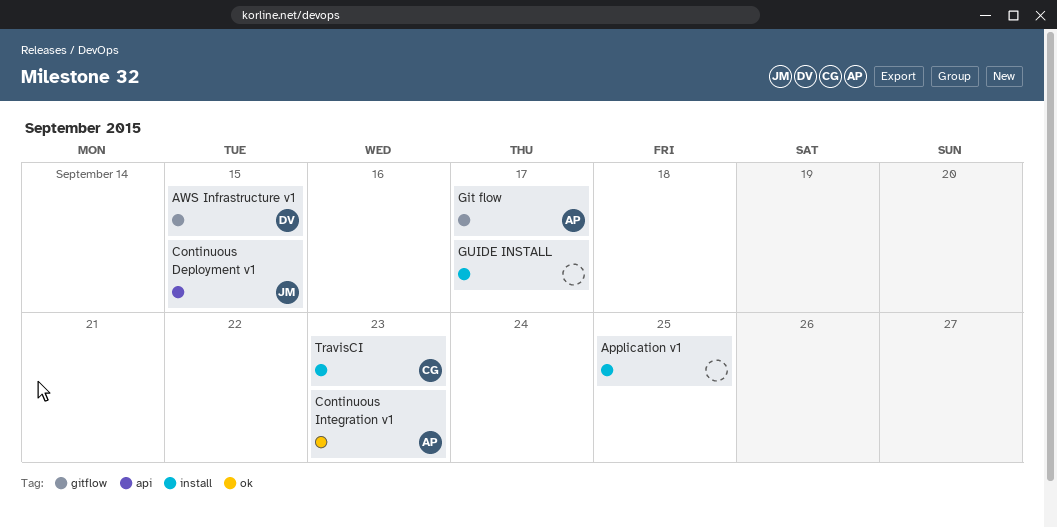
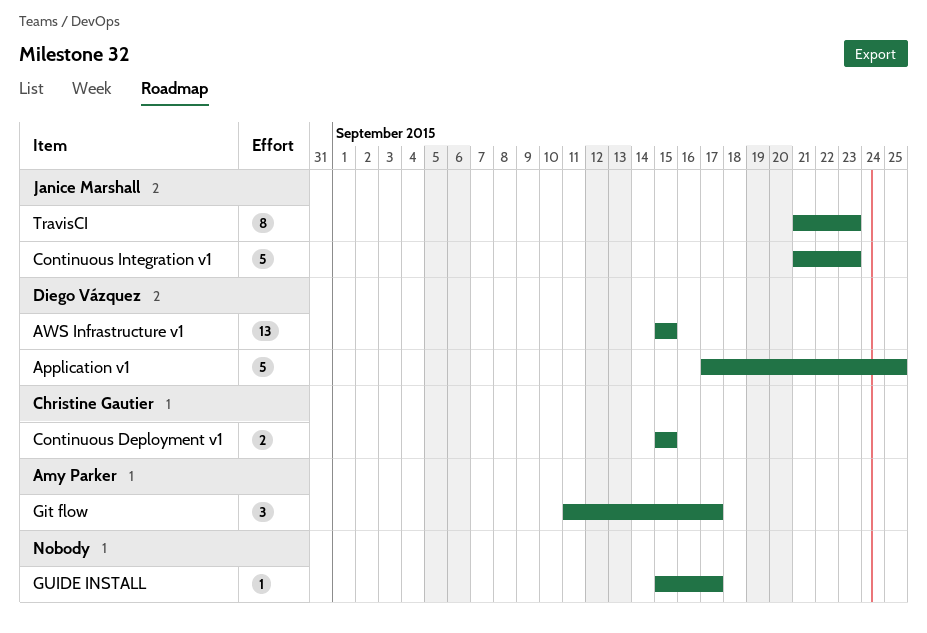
Application v1, owner: none -> Diego Vázquez
Continuous Deployment v1, owner: Janice Marshall -> Christine Gautier
Continuous Integration v1, owner: Amy Parker -> Janice Marshall
TravisCI, owner: Christine Gautier -> Janice Marshall

